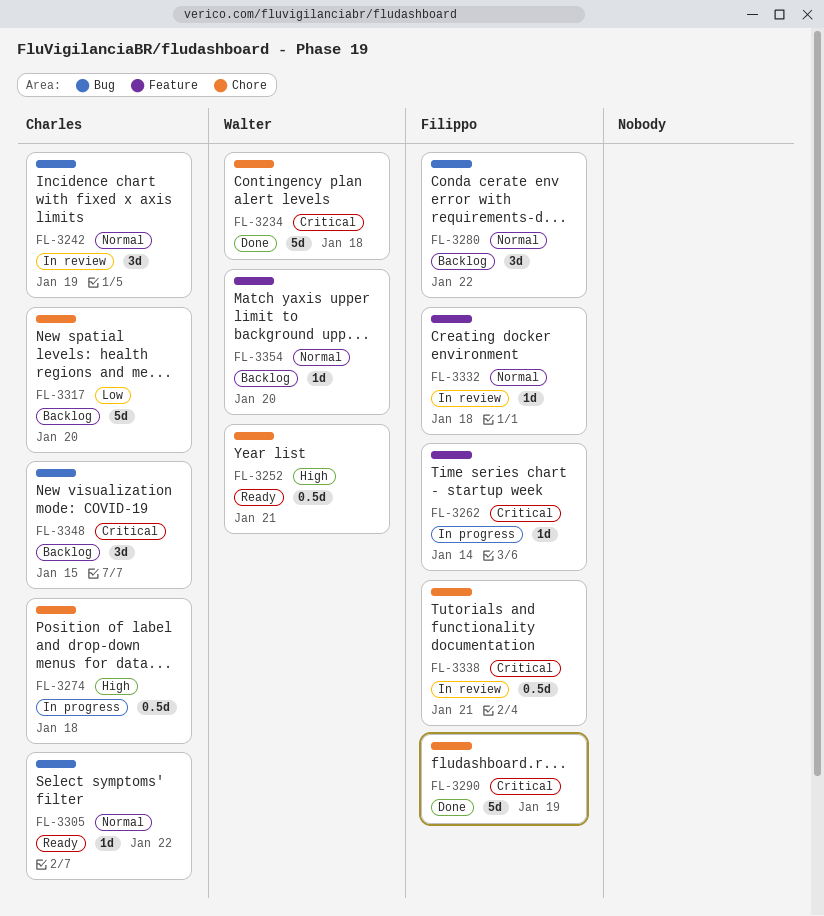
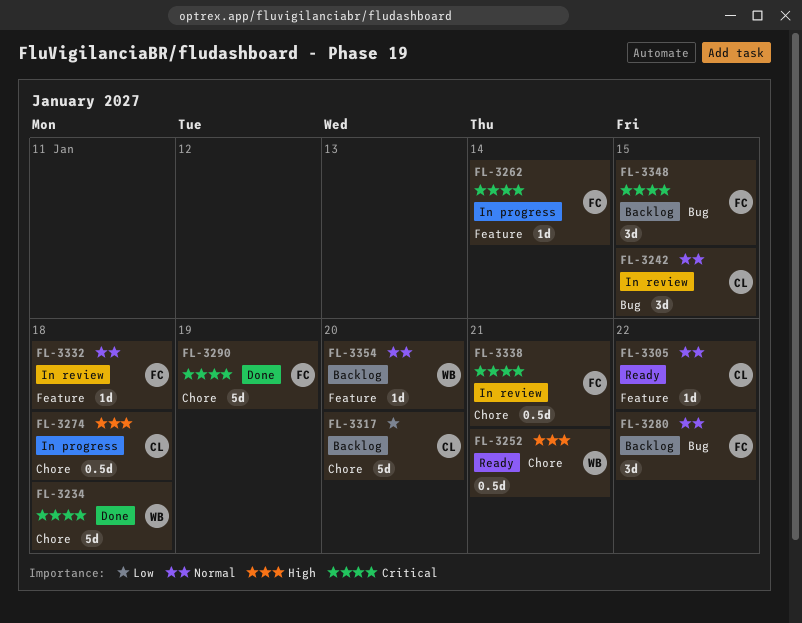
FL-3242, due: Jan 19 -> Jan 15
FL-3305, label: Bug -> Feature
FL-3348, owner: Charles -> Filippo

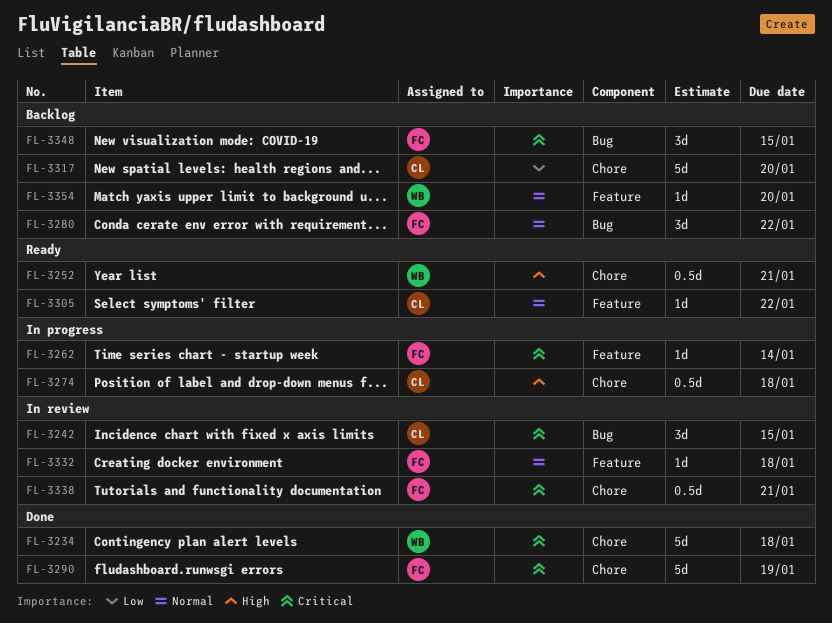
FL-3242, priority: Normal -> Critical

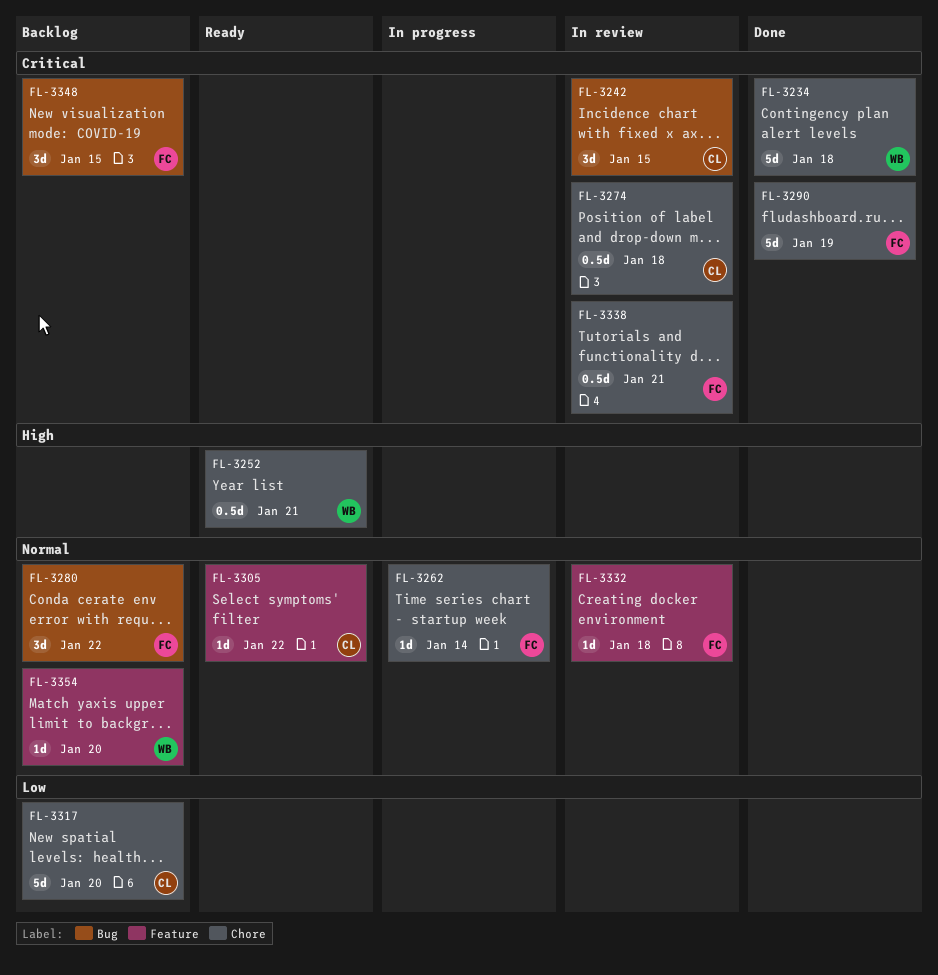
FL-3262, priority: Critical -> Normal
FL-3262, label: Feature -> Chore
FL-3274, status: In progress -> In review
FL-3274, priority: High -> Critical

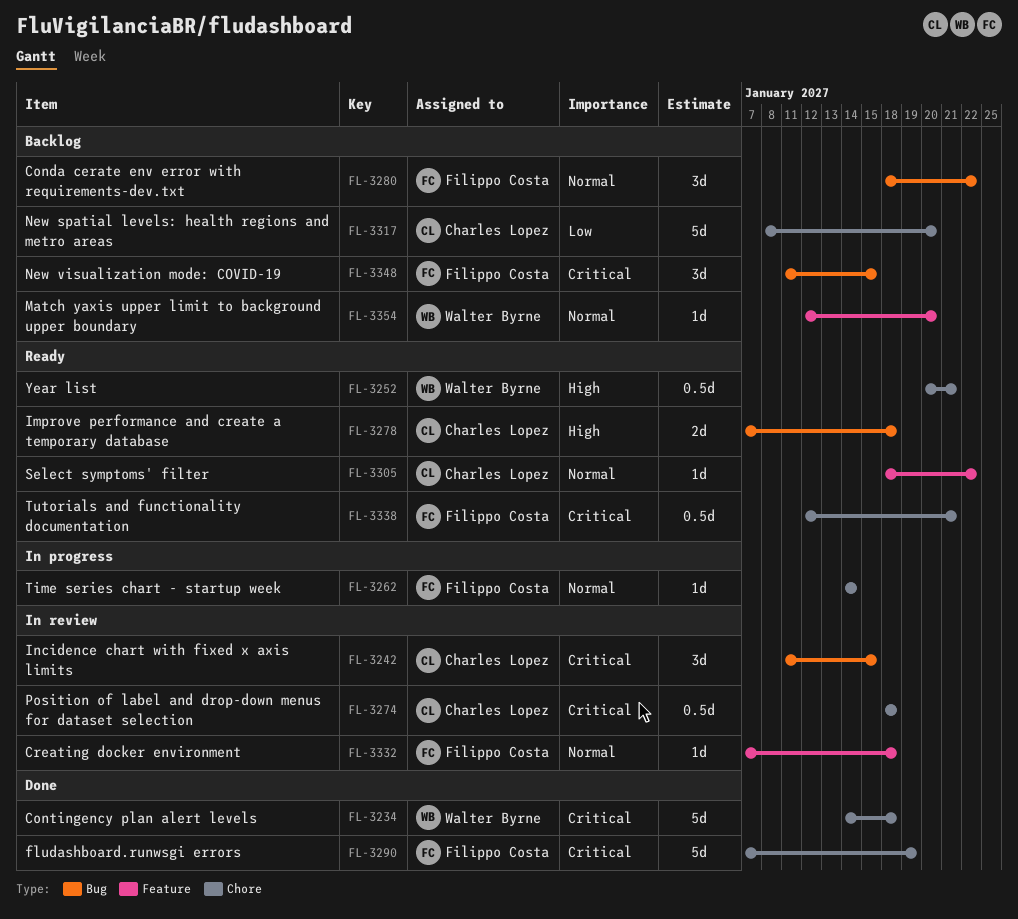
FL-3278: none -> present
FL-3338, status: In review -> Ready

